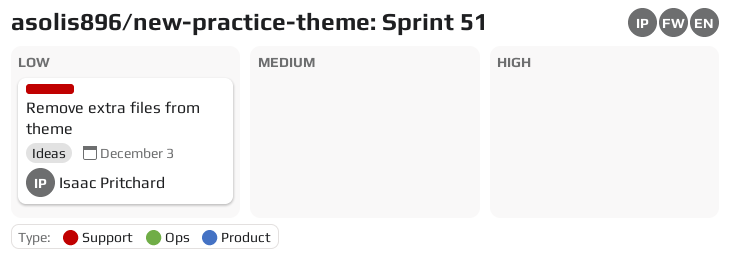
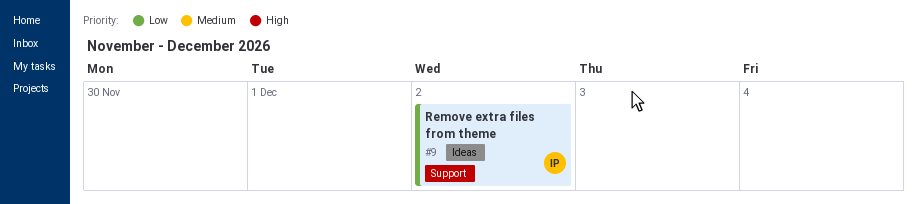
Remove extra files from theme, due: Dec 3 -> Dec 2

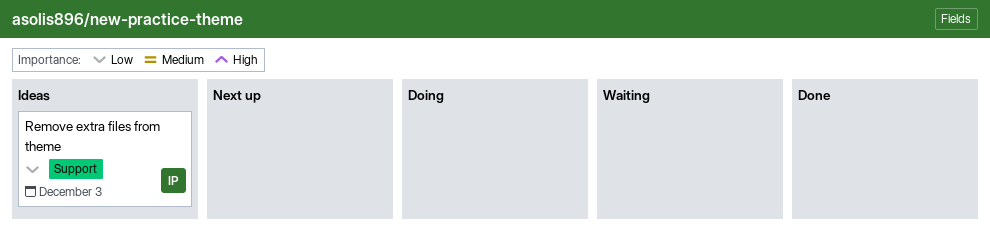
Remove extra files from theme, due: Dec 2 -> Dec 3

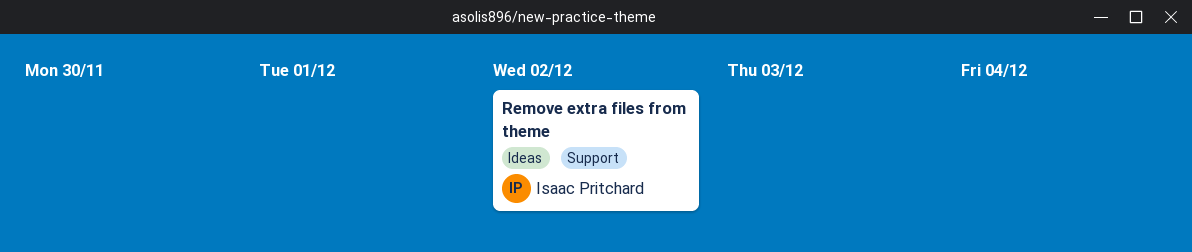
Remove extra files from theme, due: Dec 3 -> Dec 2

